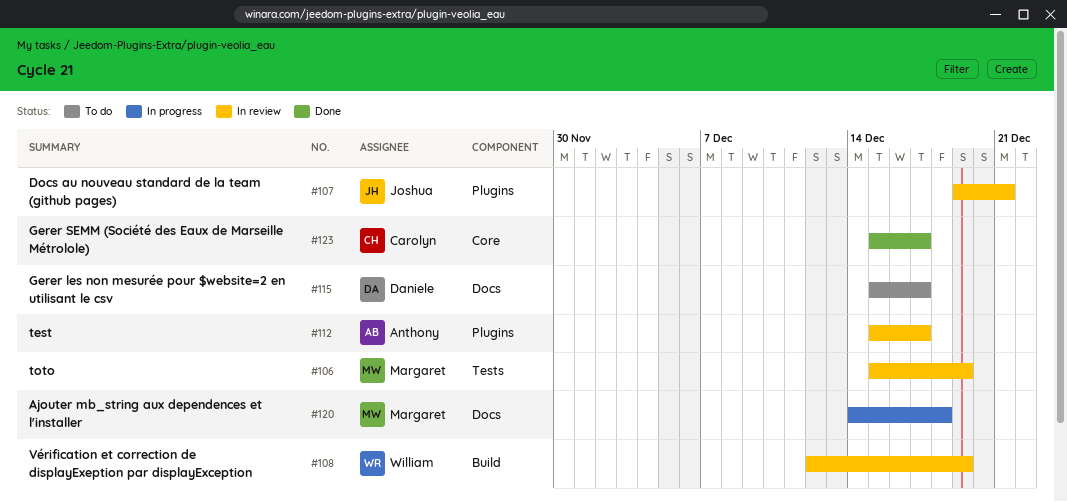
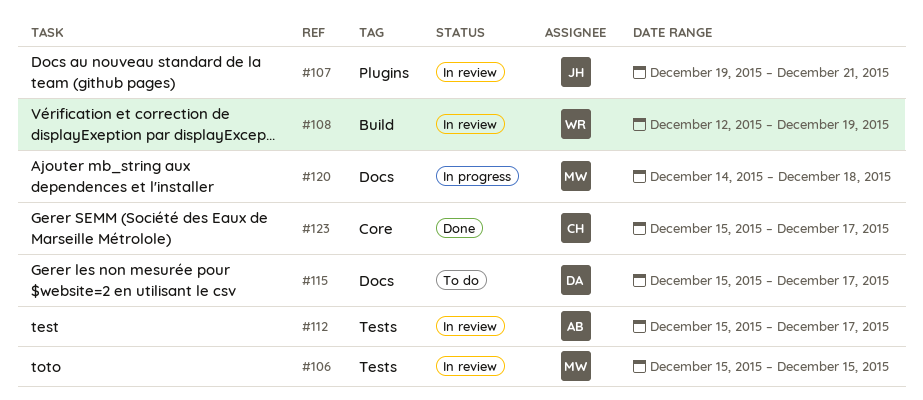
#106, due: Dec 19 -> Dec 15
#112, label: Plugins -> Tests

